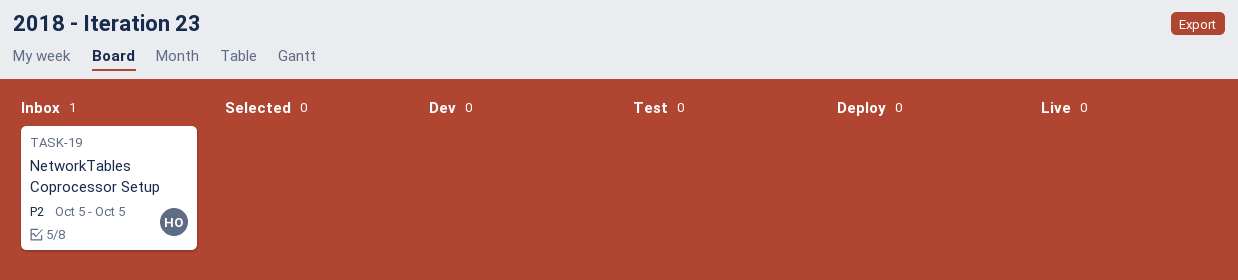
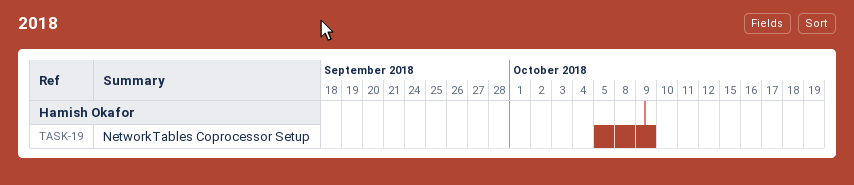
TASK-19, due: Oct 5 -> Oct 9

